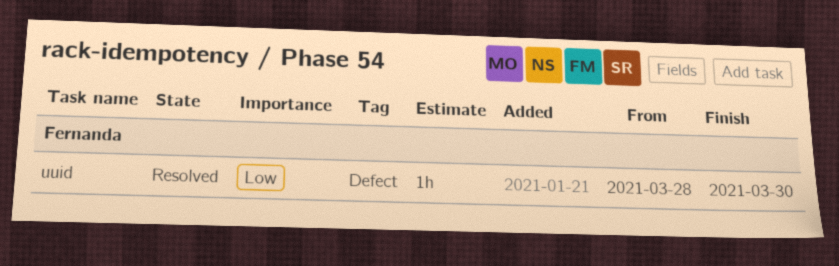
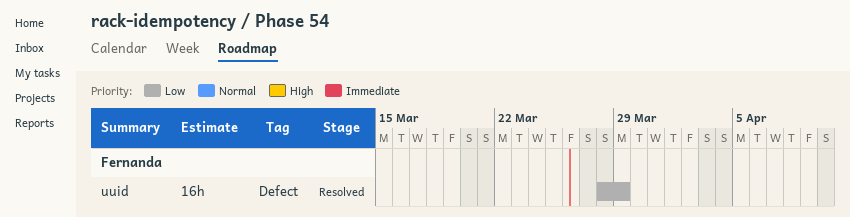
uuid, estimate: 1h -> 16h
uuid, due: Mar 30 -> Mar 29

